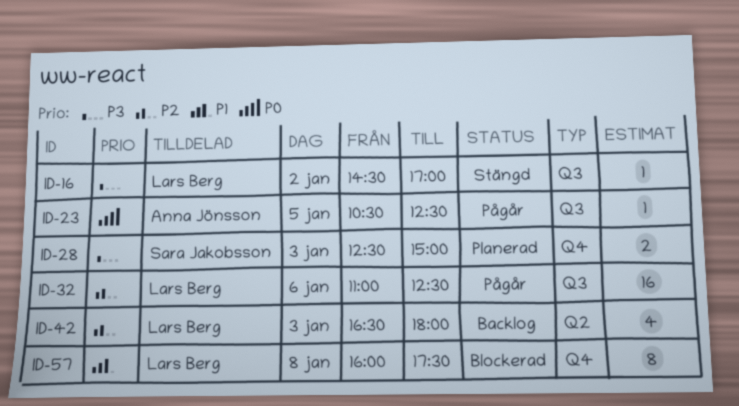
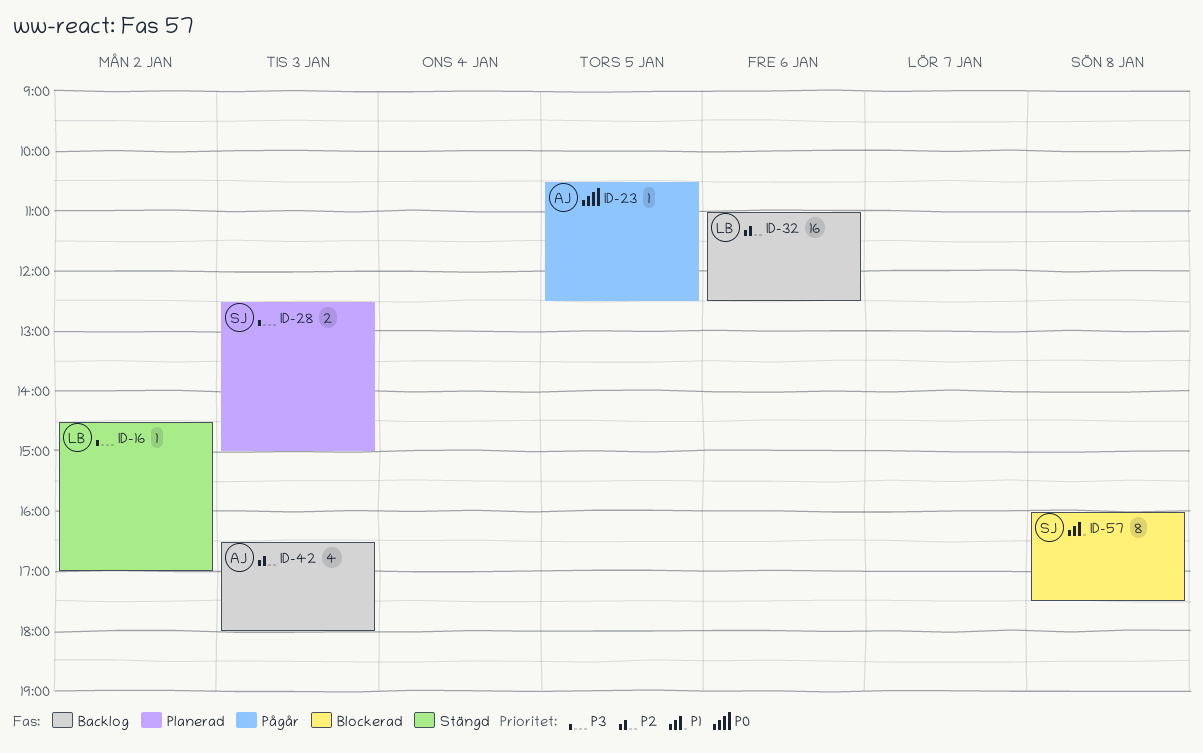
ID-32, status: Pågår -> Backlog
ID-42, owner: Lars Berg -> Anna Jönsson
ID-57, owner: Lars Berg -> Sara Jakobsson

